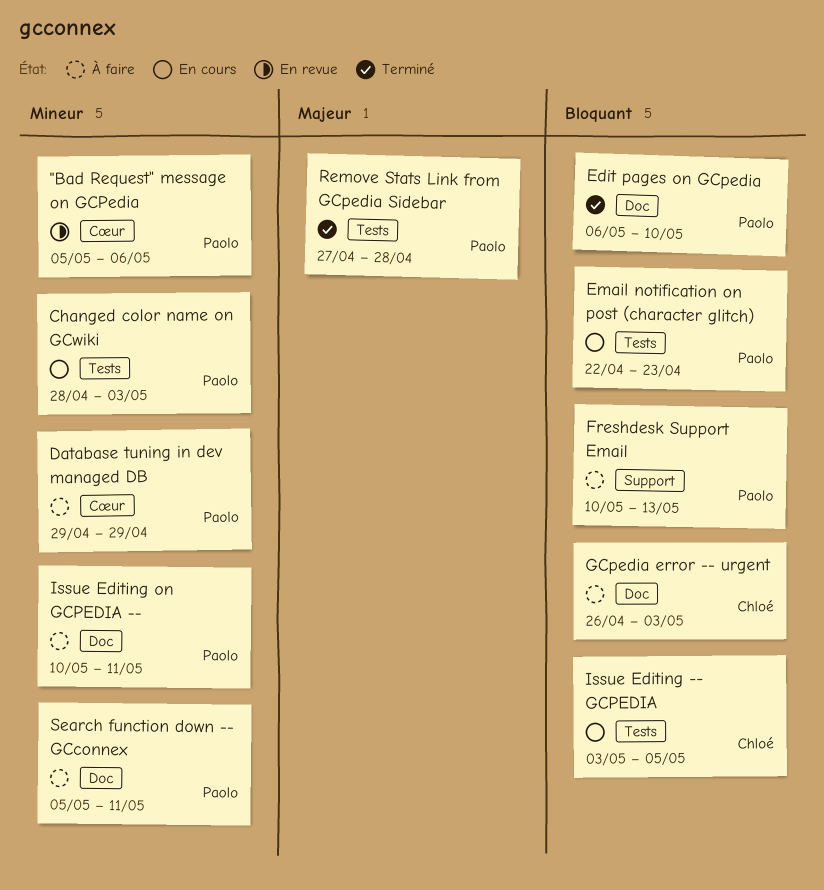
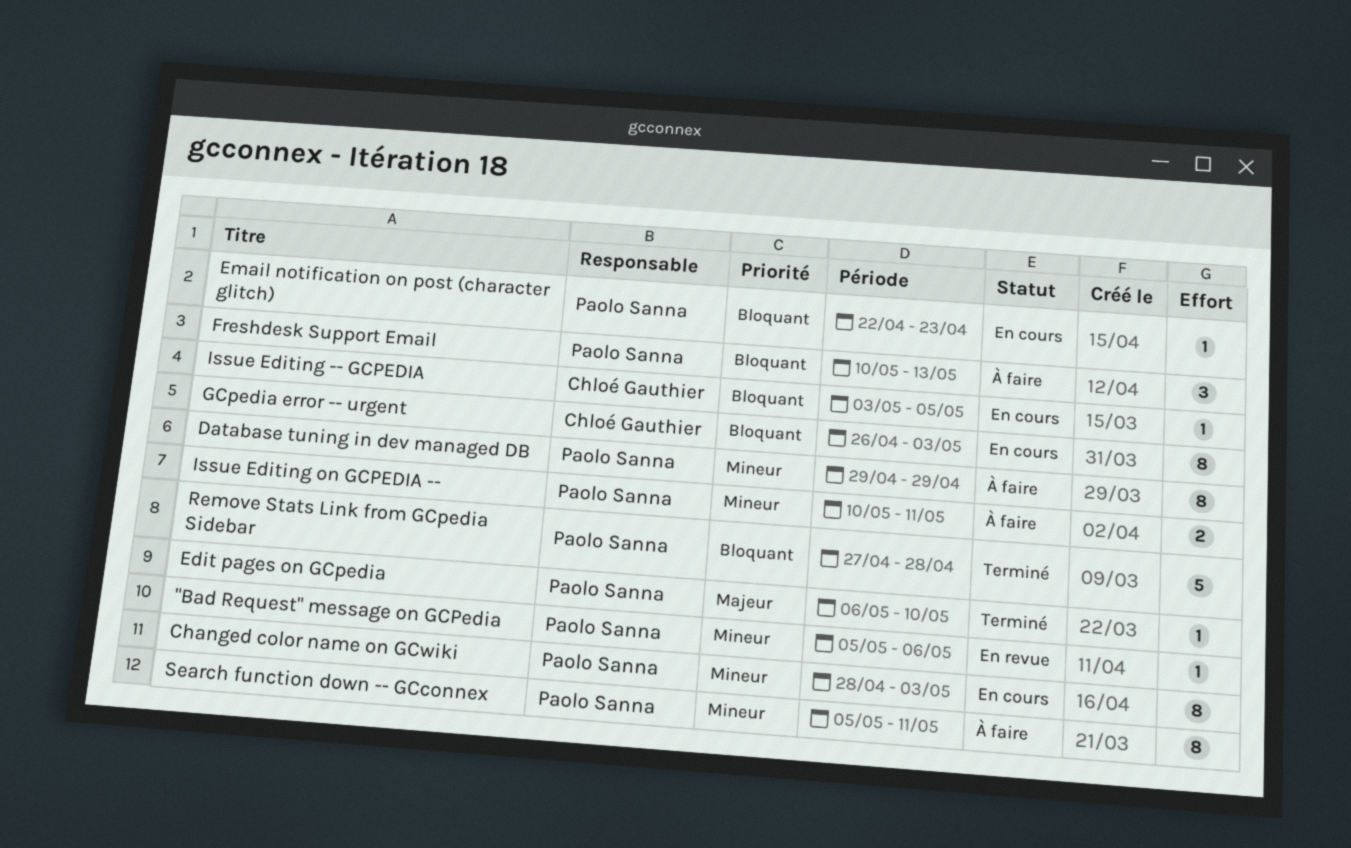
Edit pages on GCpedia, priority: Bloquant -> Majeur
GCpedia error -- urgent, status: À faire -> En cours
Remove Stats Link from GCpedia Sidebar, priority: Majeur -> Bloquant

